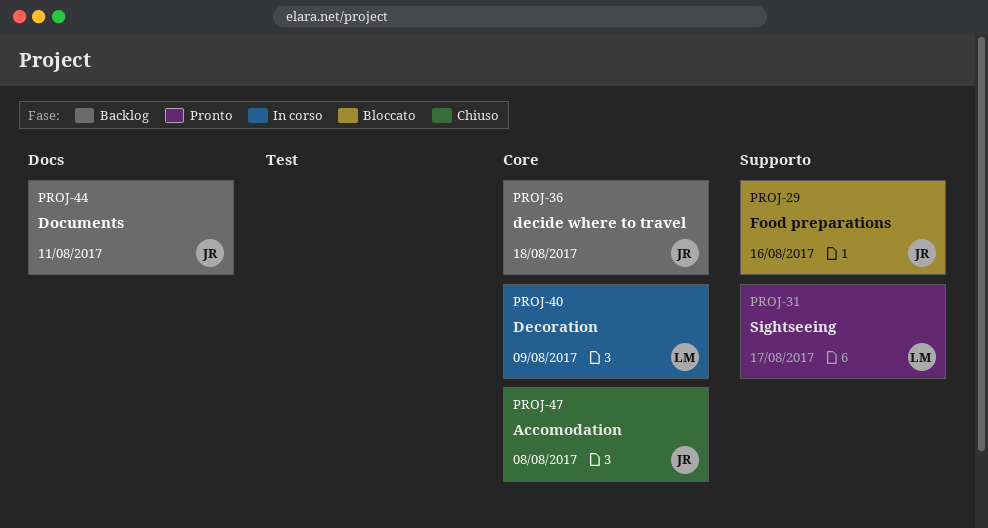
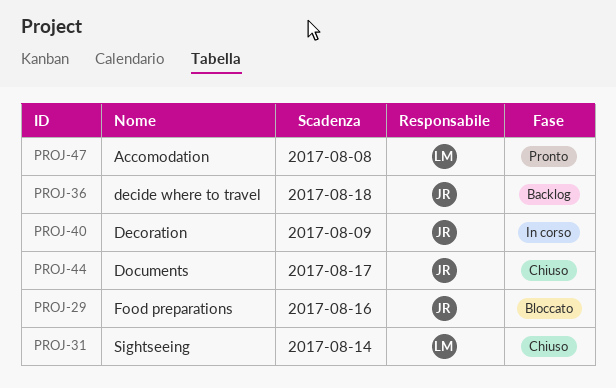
PROJ-31, status: Pronto -> Chiuso
PROJ-31, due: Aug 17 -> Aug 14
PROJ-40, owner: LM -> JR
PROJ-44, status: Backlog -> Chiuso
PROJ-44, due: Aug 11 -> Aug 17
PROJ-47, status: Chiuso -> Pronto
PROJ-47, owner: JR -> LM

